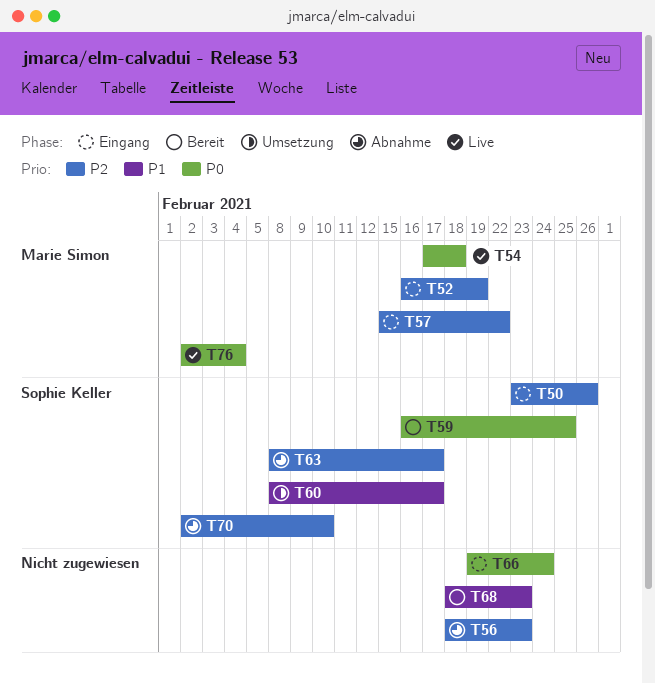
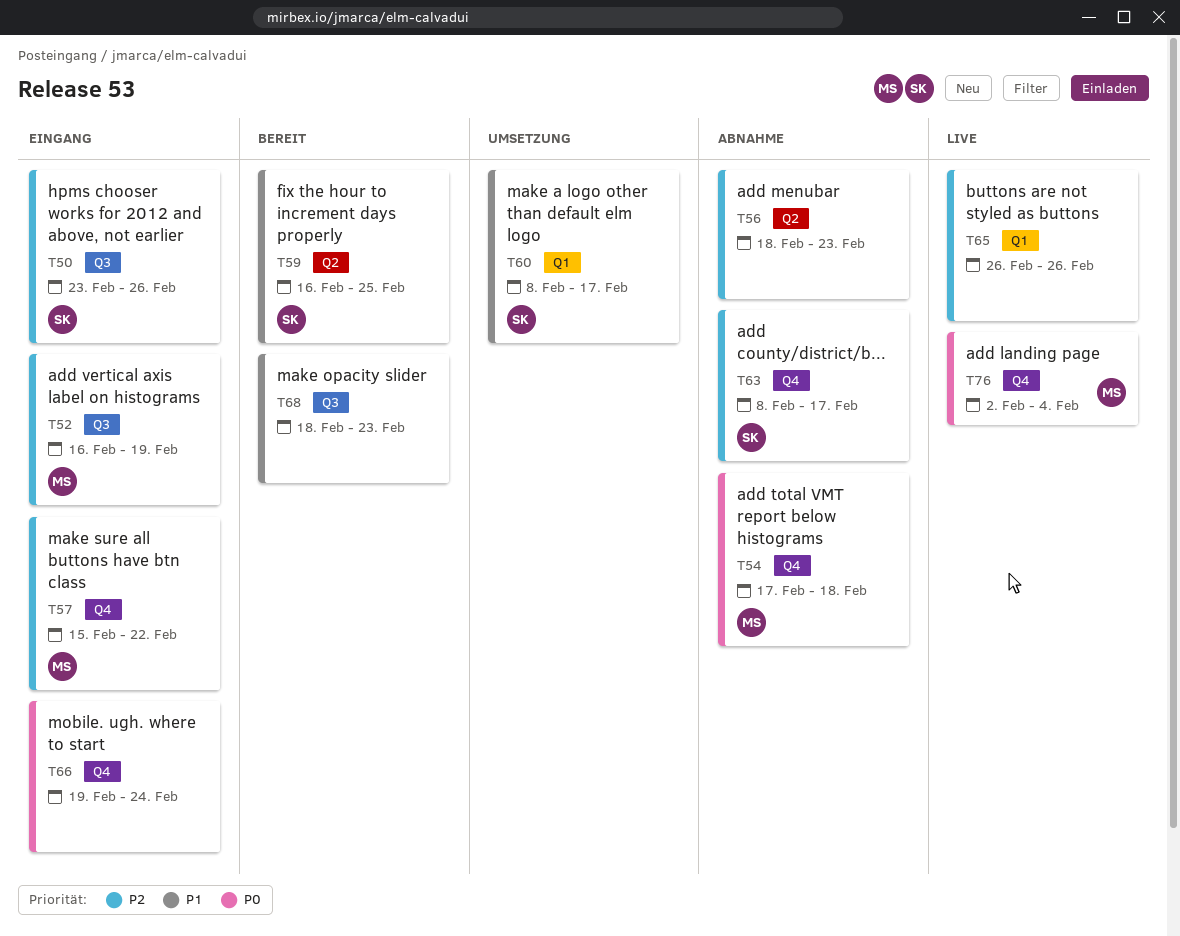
T54, status: Live -> Abnahme
T59, priority: P0 -> P1
T65: none -> present
T70: present -> none

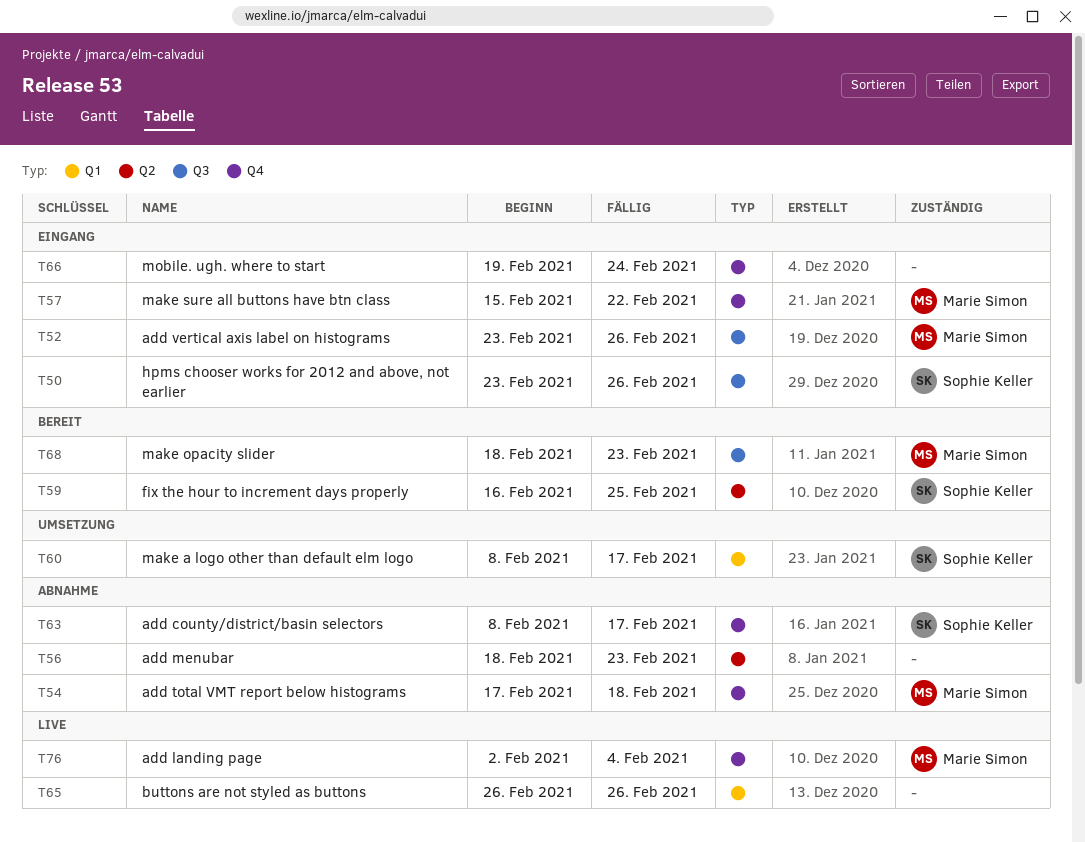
T52, start: Feb 16 -> Feb 23
T52, due: Feb 19 -> Feb 26
T68, owner: none -> Marie Simon

